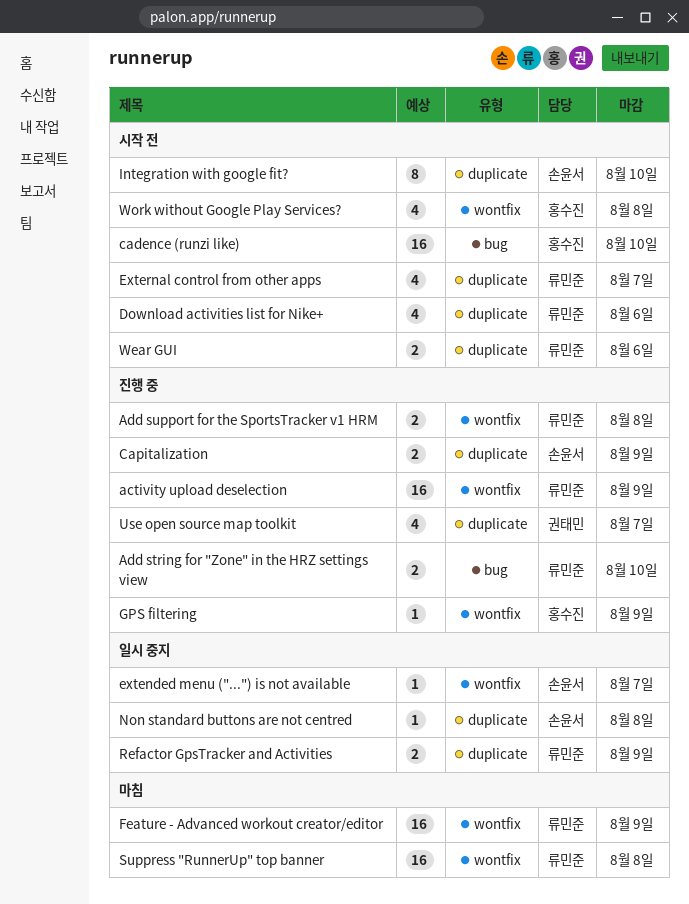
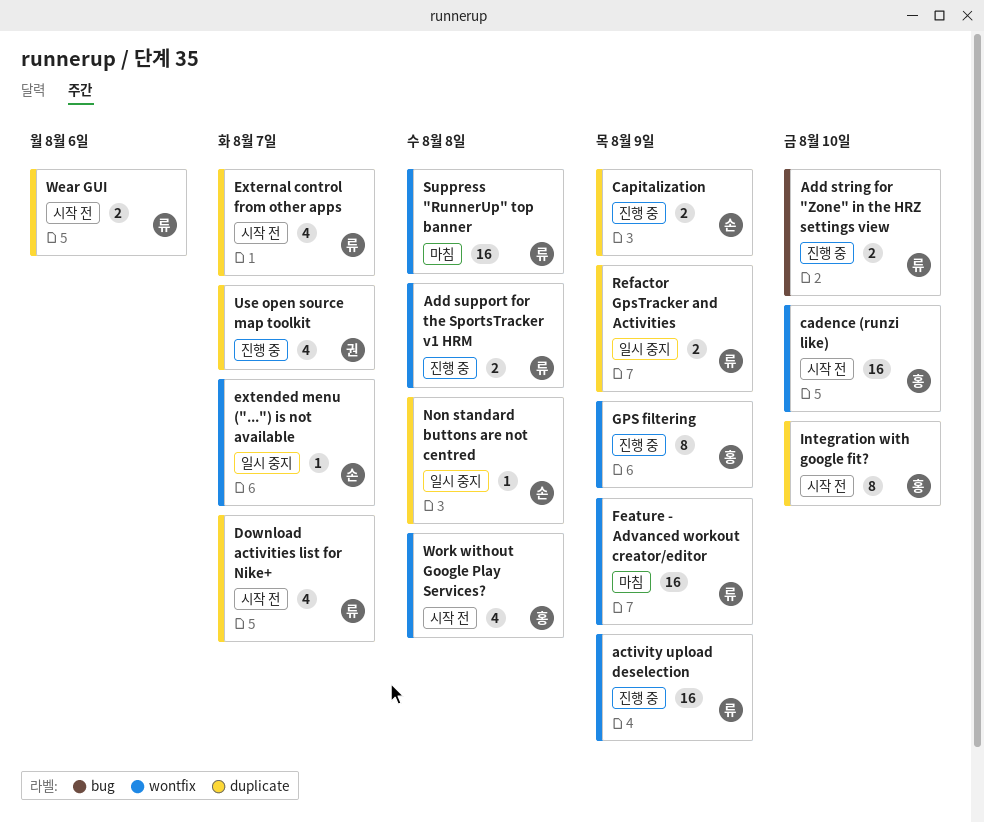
cadence (runzi like), label: bug -> wontfix
Download activities list for Nike+, due: Aug 6 -> Aug 7
GPS filtering, estimate: 1 -> 8
Integration with google fit?, owner: 손윤서 -> 홍수진

